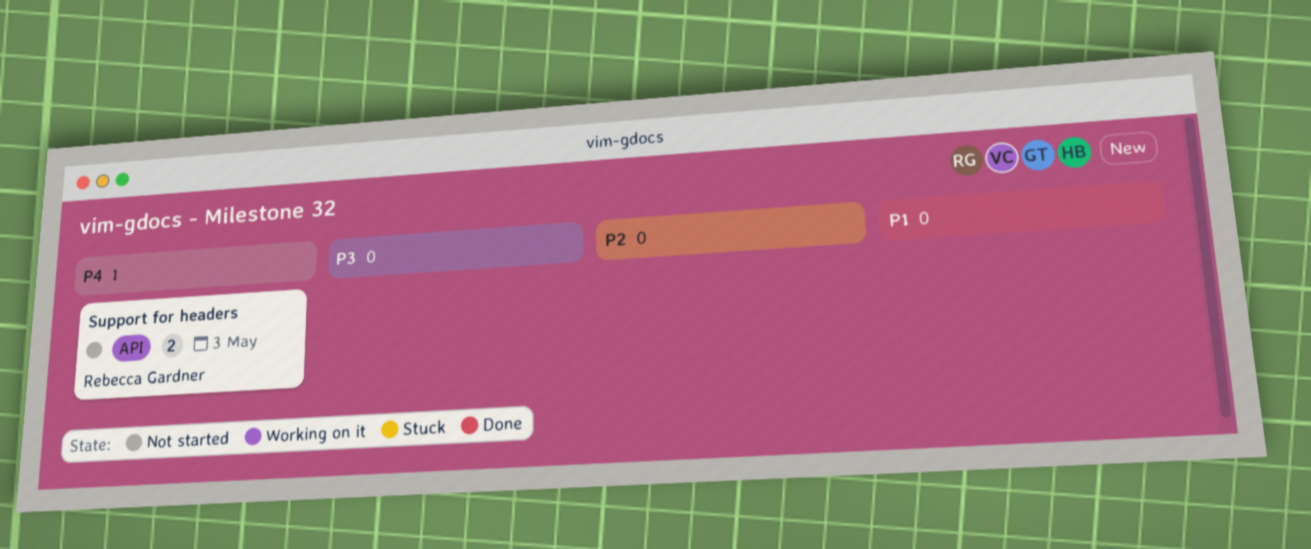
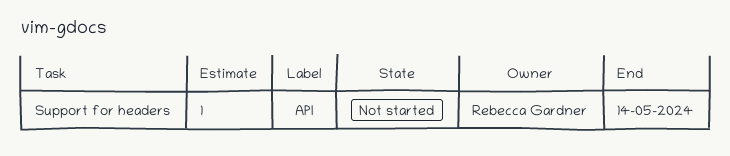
Support for headers, estimate: 2 -> 1
Support for headers, due: May 3 -> May 14

